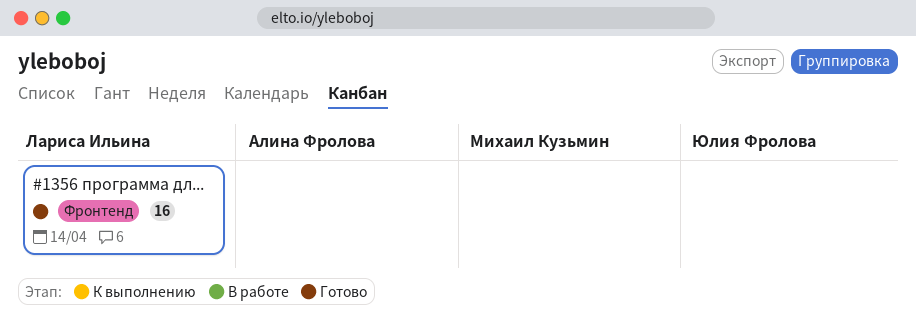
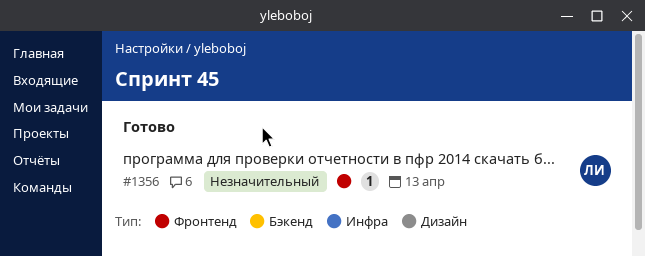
#1356, estimate: 16 -> 1
#1356, due: Apr 14 -> Apr 13

